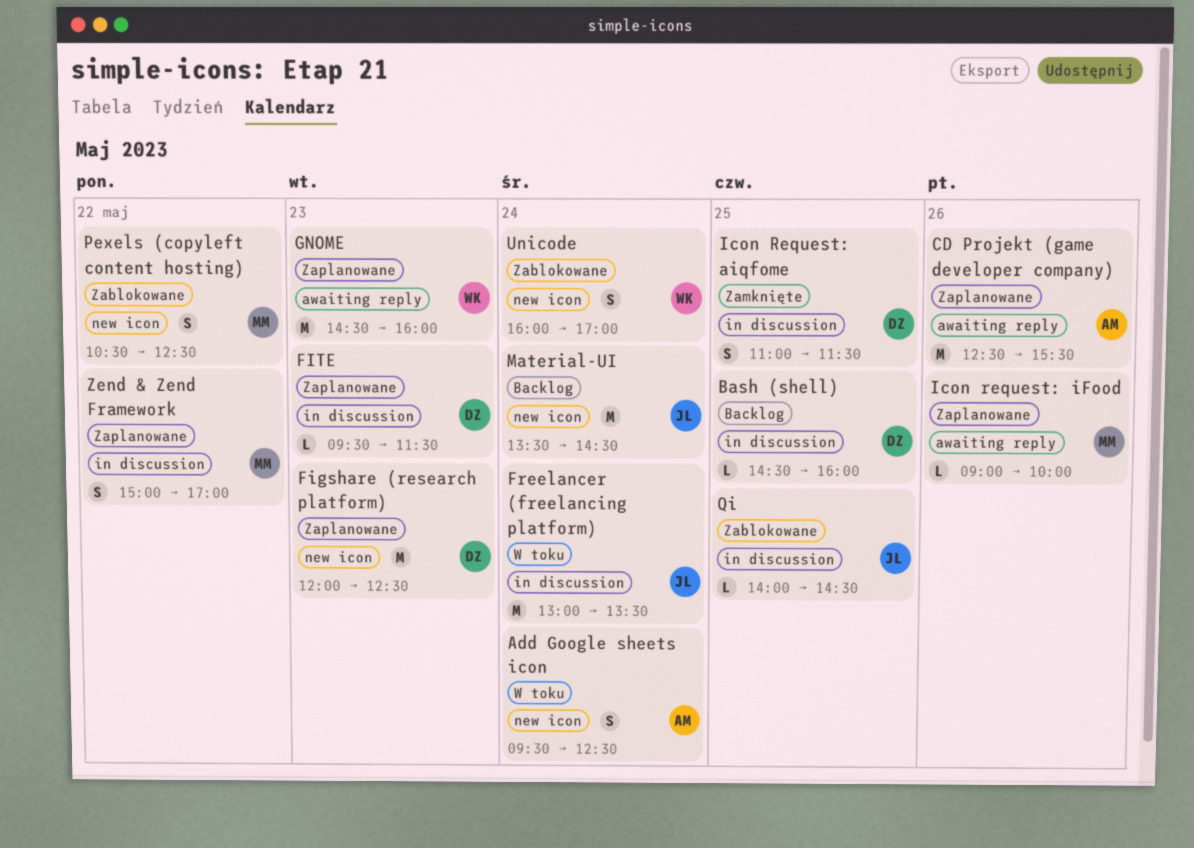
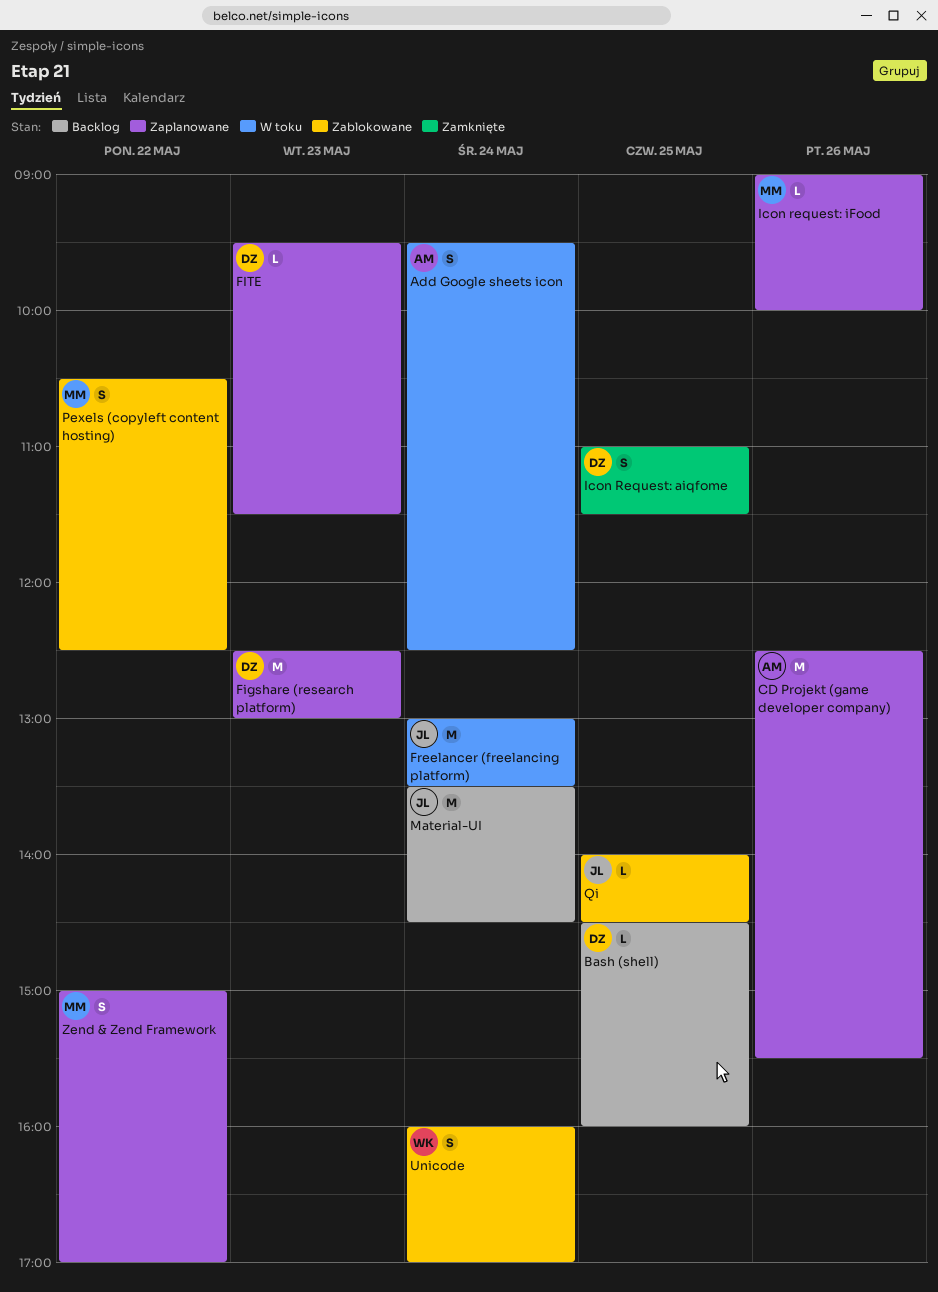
Figshare (research platform), begins: 12:00 -> 12:30
Figshare (research platform), ends: 12:30 -> 13:00
GNOME: present -> none

